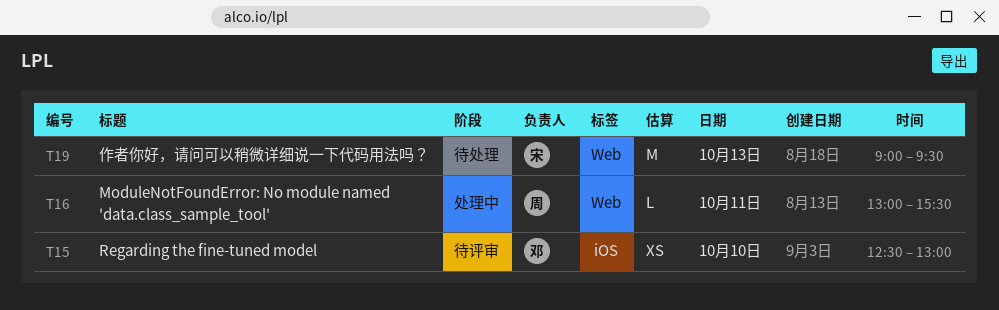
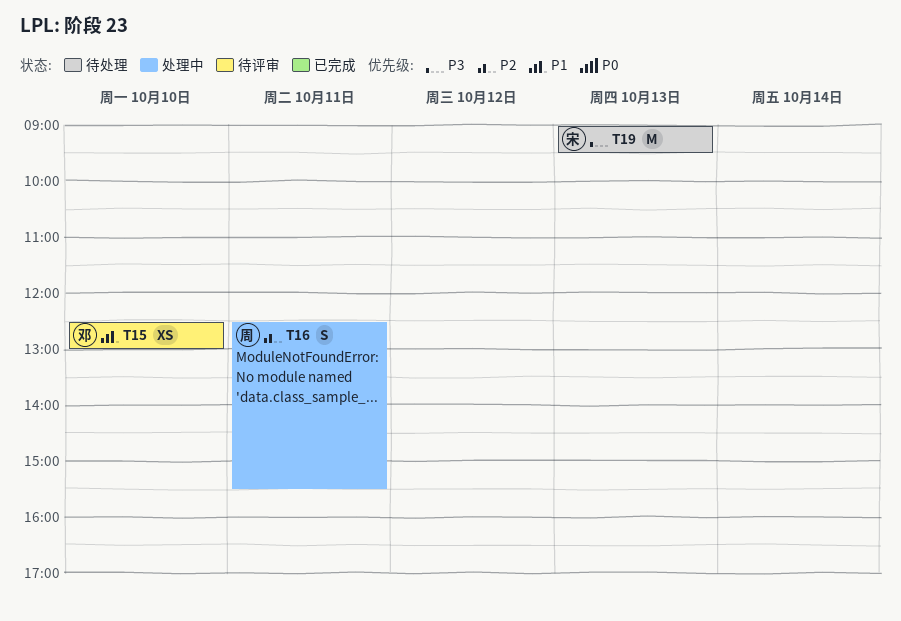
T16, estimate: L -> S
T16, begins: 13:00 -> 12:30

